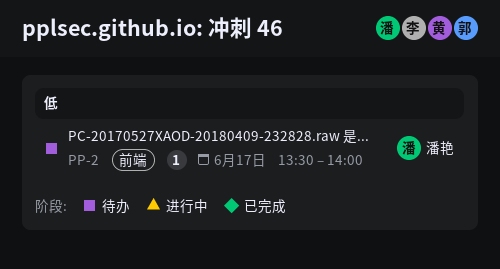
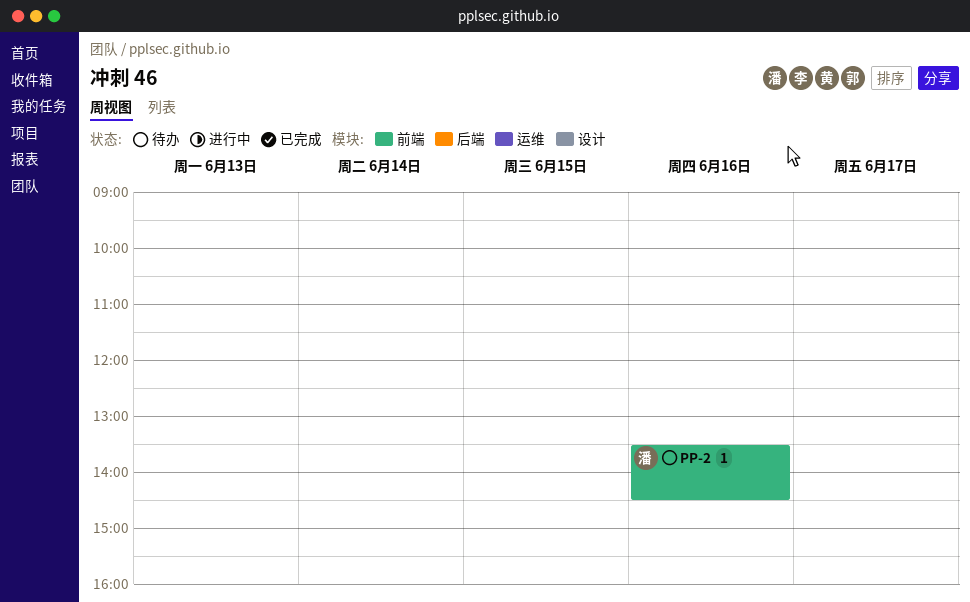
PP-2, day: Jun 17 -> Jun 16
PP-2, ends: 14:00 -> 14:30

